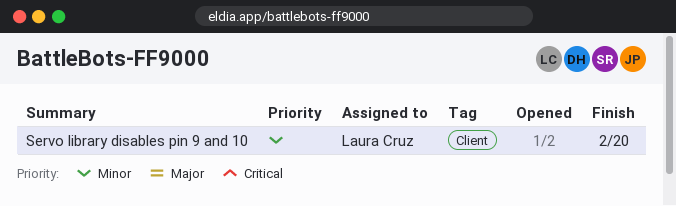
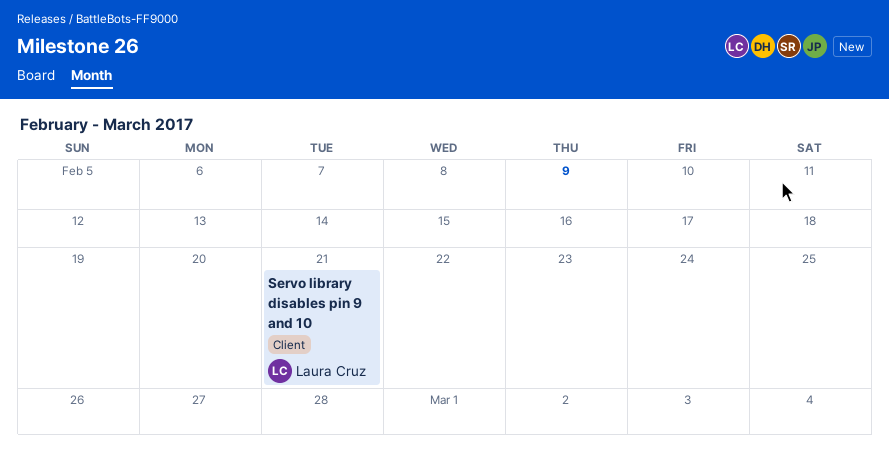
Servo library disables pin 9 and 10, due: Feb 20 -> Feb 21

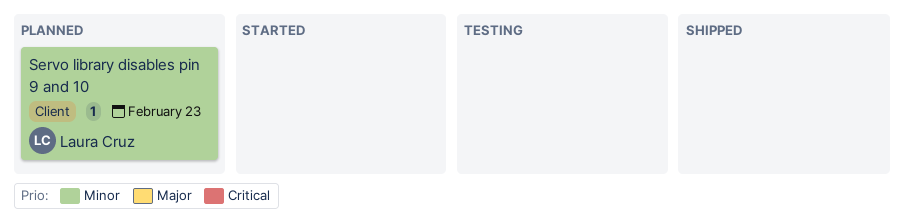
Servo library disables pin 9 and 10, due: Feb 21 -> Feb 23

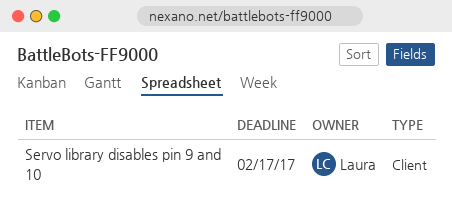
Servo library disables pin 9 and 10, due: Feb 23 -> Feb 17

